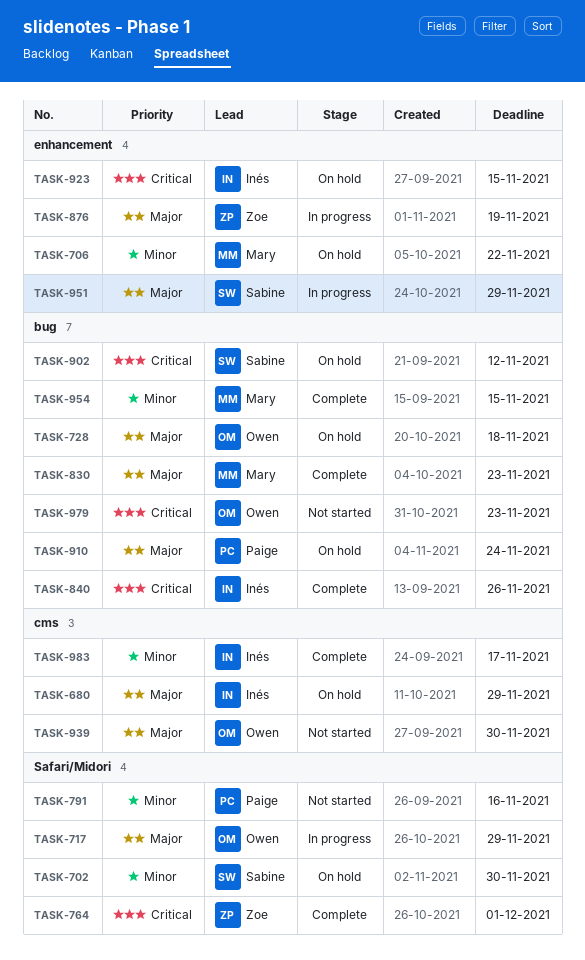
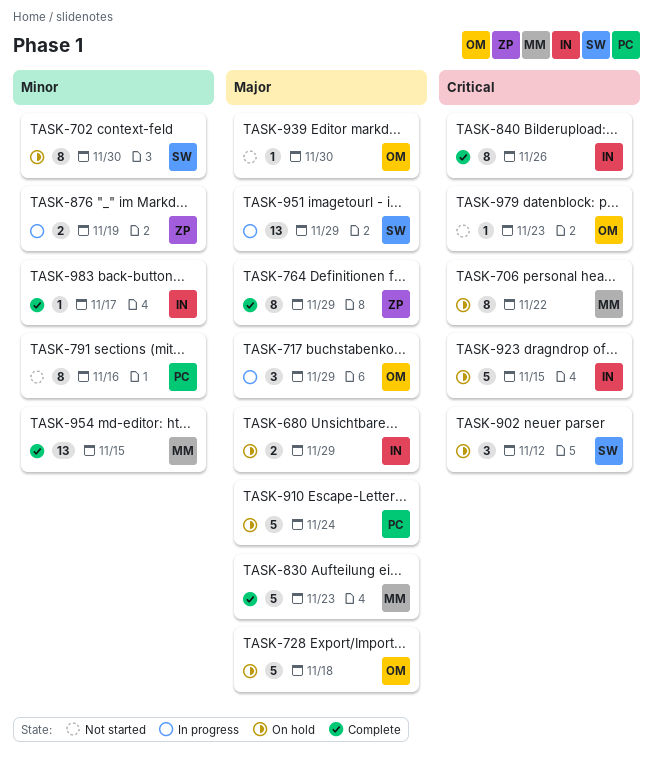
TASK-706, priority: Minor -> Critical
TASK-764, priority: Critical -> Major
TASK-764, due: Dec 1 -> Nov 29
TASK-876, priority: Major -> Minor

